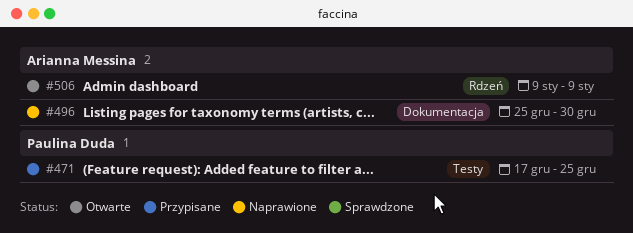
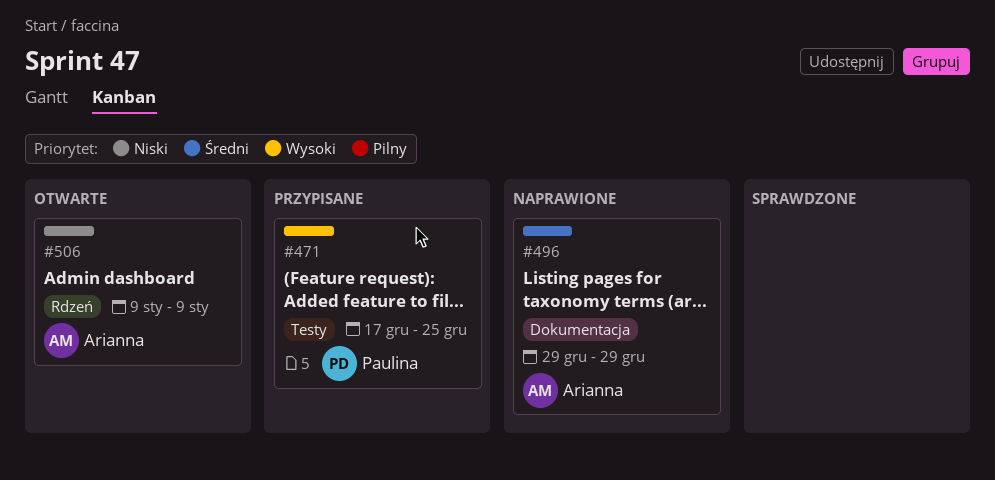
#496, start: Dec 25 -> Dec 29
#496, due: Dec 30 -> Dec 29

